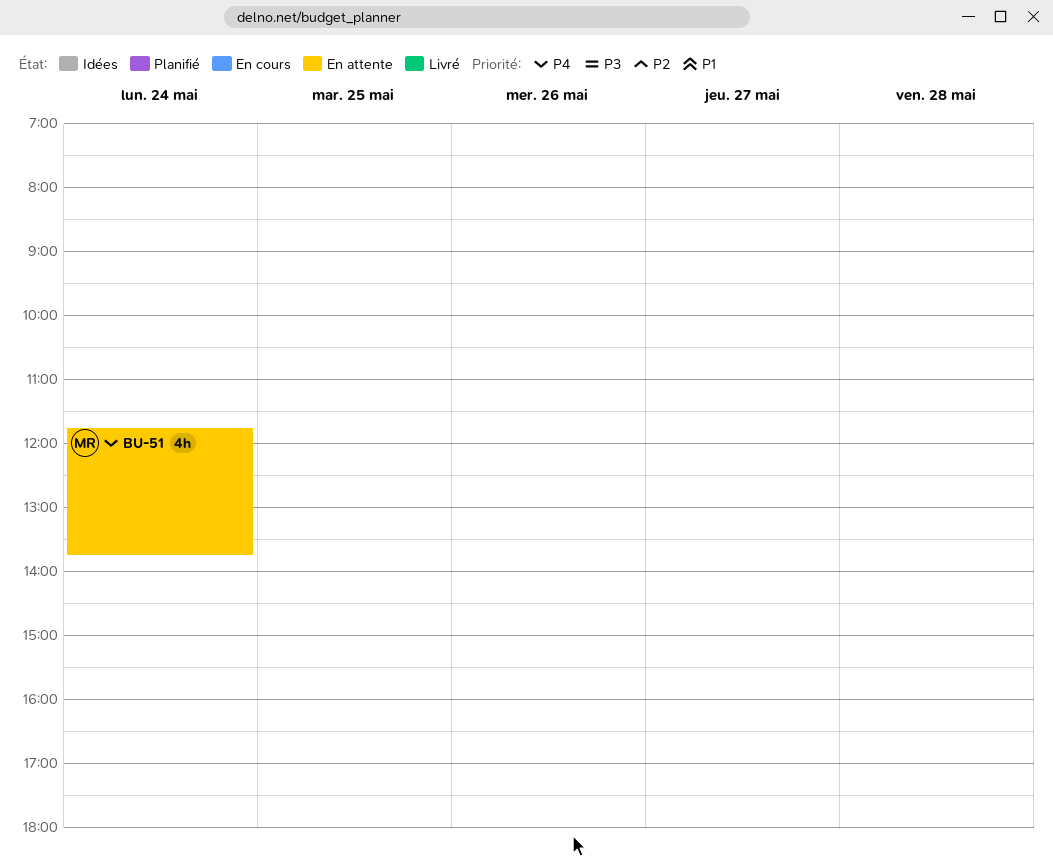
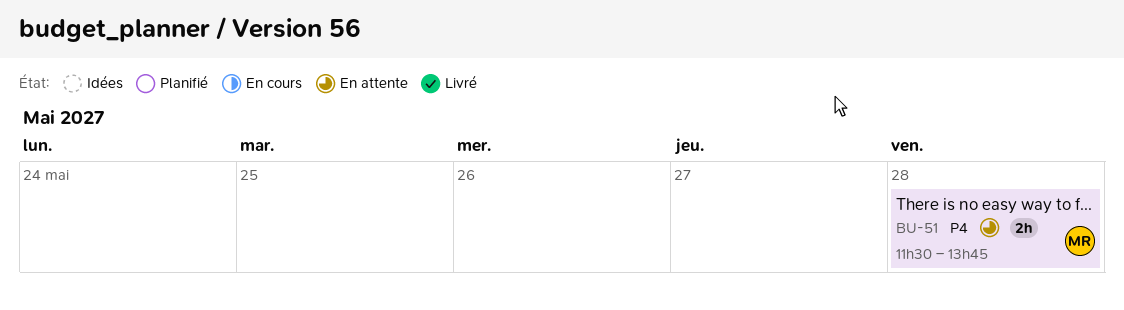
BU-51, estimate: 4h -> 2h
BU-51, day: May 24 -> May 28
BU-51, begins: 11:45 -> 11:30

